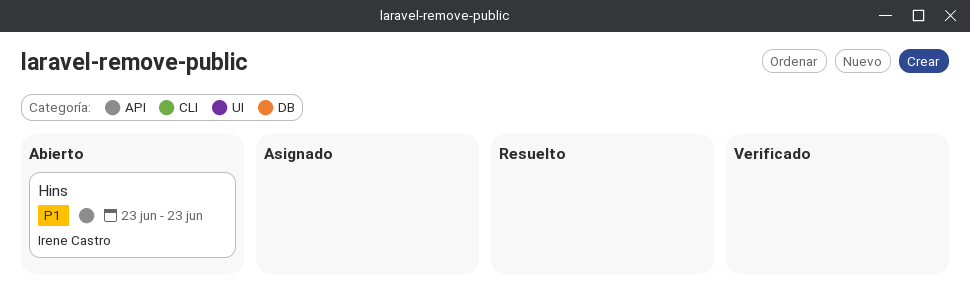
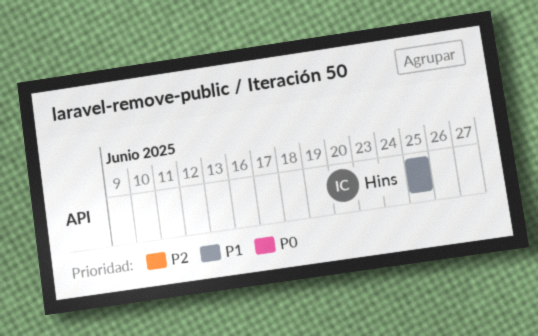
Hins, start: Jun 23 -> Jun 25
Hins, due: Jun 23 -> Jun 25

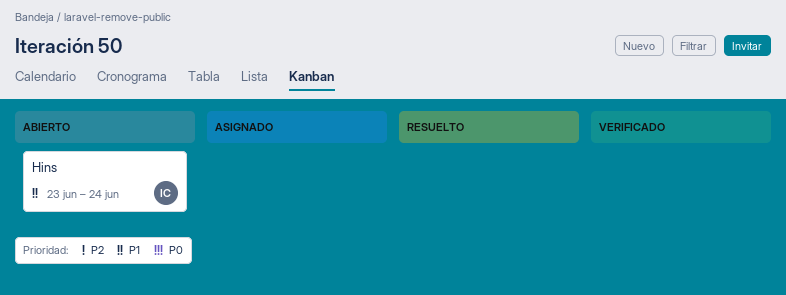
Hins, start: Jun 25 -> Jun 23
Hins, due: Jun 25 -> Jun 24

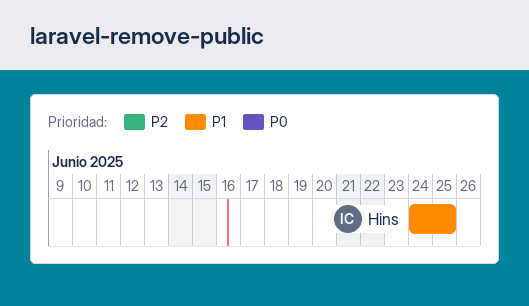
Hins, start: Jun 23 -> Jun 24
Hins, due: Jun 24 -> Jun 25

